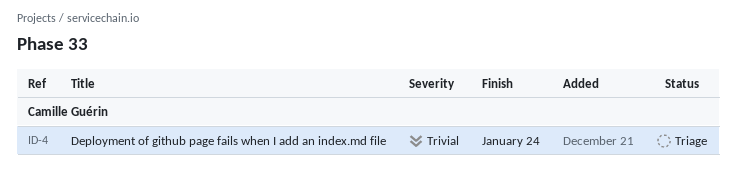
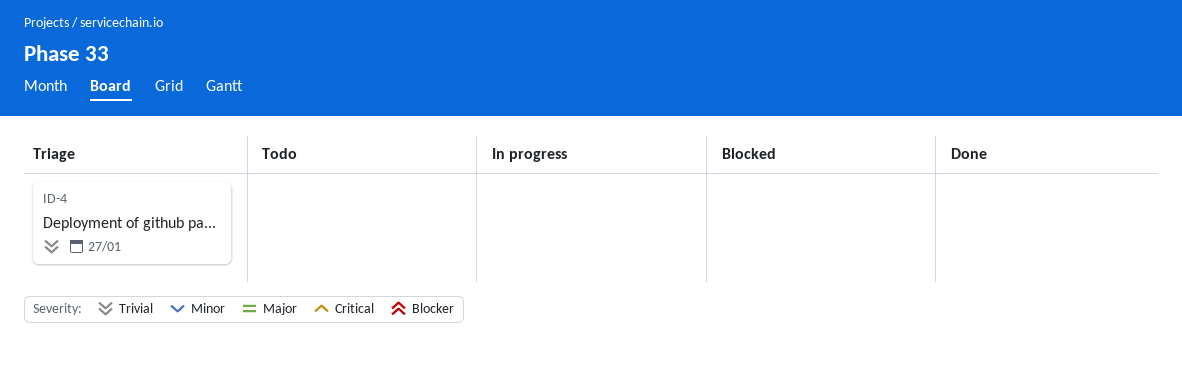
ID-4, due: Jan 24 -> Jan 27

